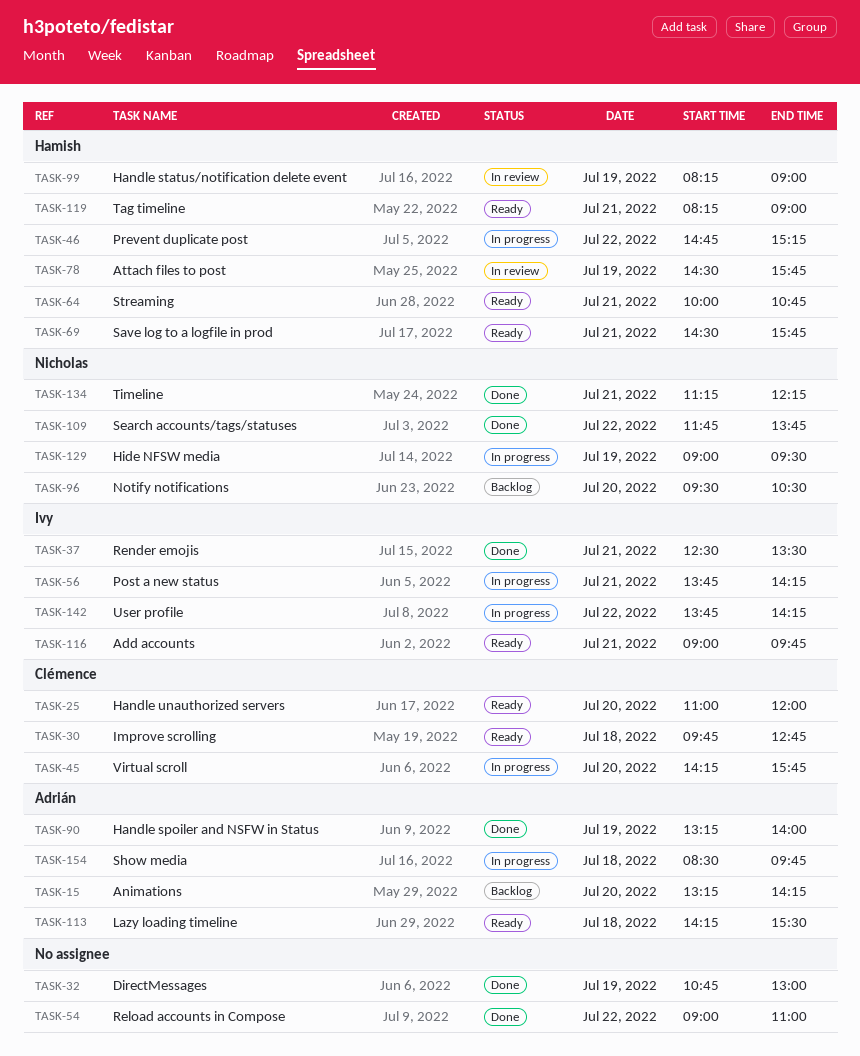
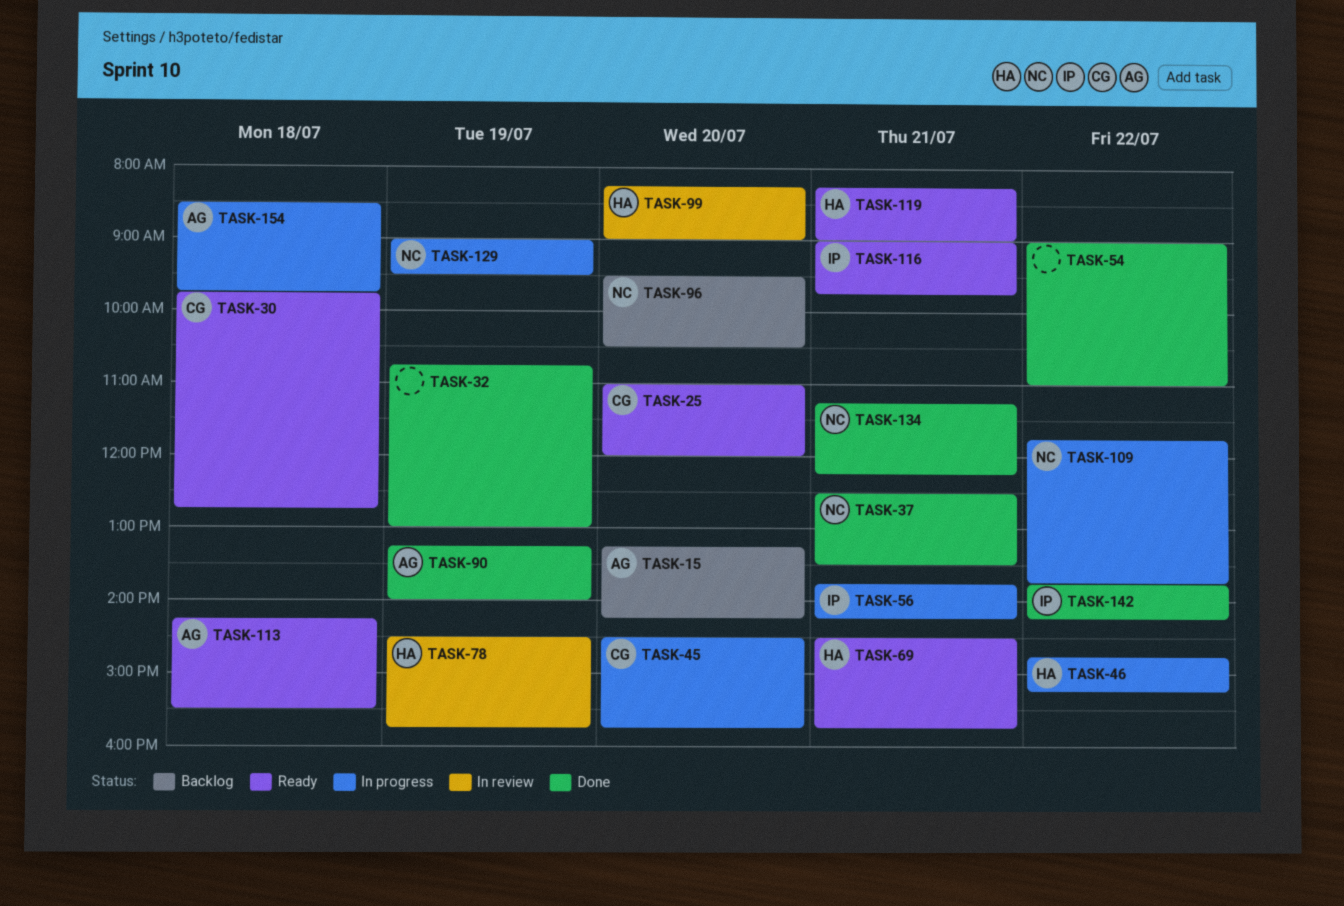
TASK-37, owner: Ivy -> Nicholas
TASK-45, begins: 14:15 -> 14:30
TASK-64: present -> none
TASK-99, day: Jul 19 -> Jul 20
TASK-109, status: Done -> In progress
TASK-142, status: In progress -> Done

